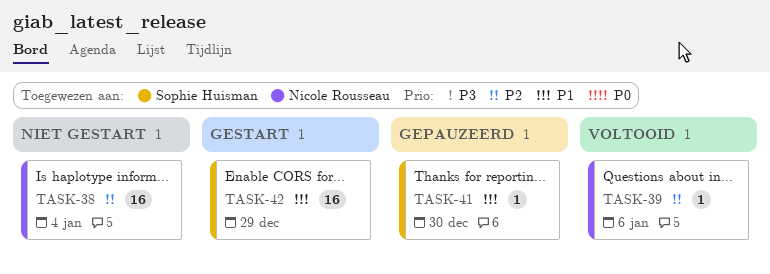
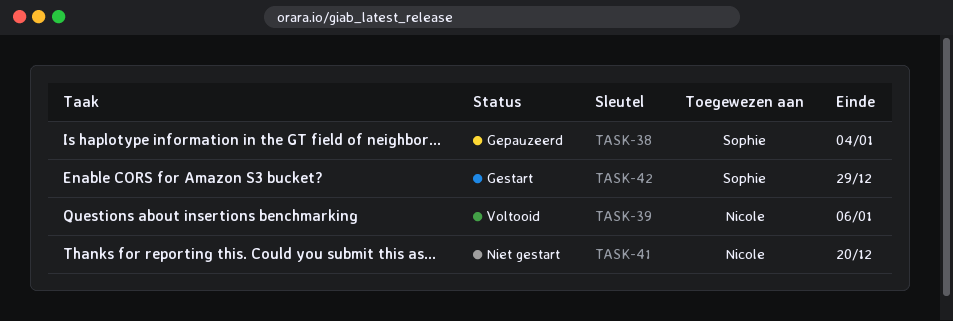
TASK-38, status: Niet gestart -> Gepauzeerd
TASK-38, owner: Nicole Rousseau -> Sophie Huisman
TASK-41, status: Gepauzeerd -> Niet gestart
TASK-41, owner: Sophie Huisman -> Nicole Rousseau
TASK-41, due: Dec 30 -> Dec 20

